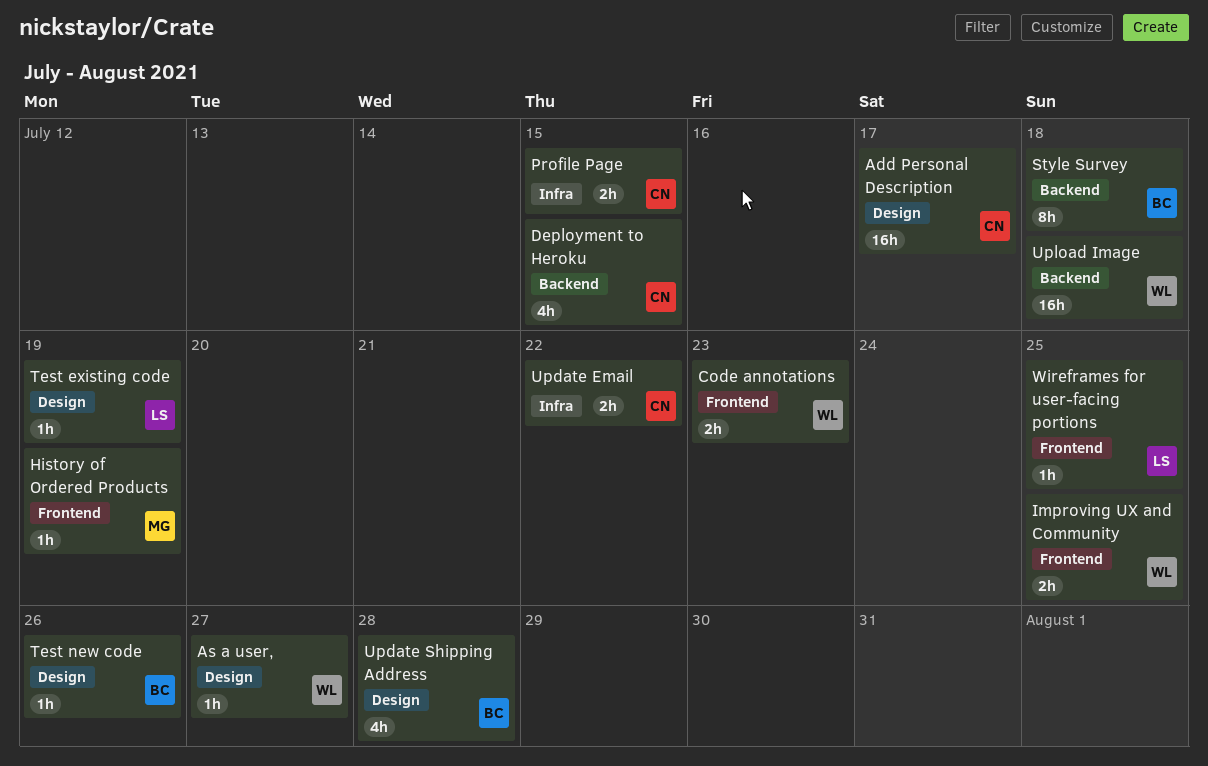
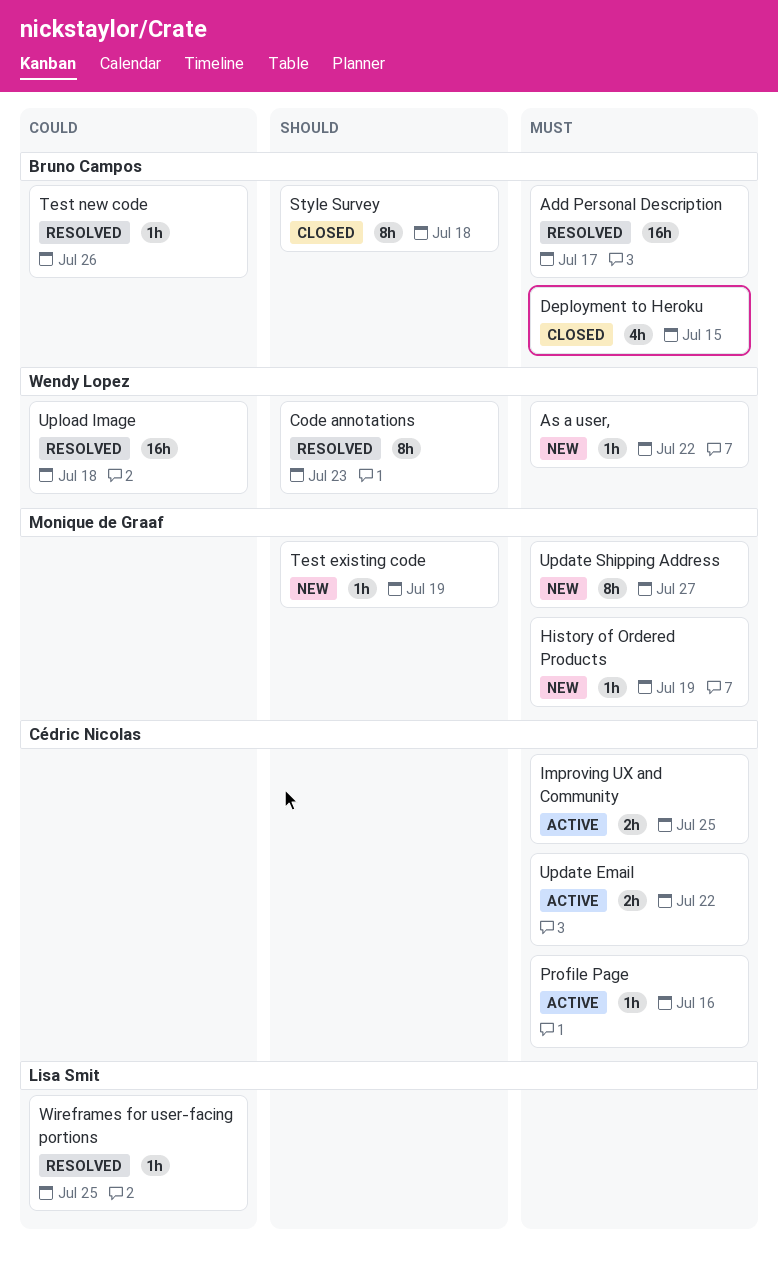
Add Personal Description, owner: Cédric Nicolas -> Bruno Campos
As a user,, due: Jul 27 -> Jul 22
Code annotations, estimate: 2h -> 8h
Deployment to Heroku, owner: Cédric Nicolas -> Bruno Campos
Improving UX and Community, owner: Wendy Lopez -> Cédric Nicolas
Profile Page, estimate: 2h -> 1h
Profile Page, due: Jul 15 -> Jul 16
Test existing code, owner: Lisa Smit -> Monique de Graaf
Update Shipping Address, owner: Bruno Campos -> Monique de Graaf
Update Shipping Address, estimate: 4h -> 8h
Update Shipping Address, due: Jul 28 -> Jul 27

